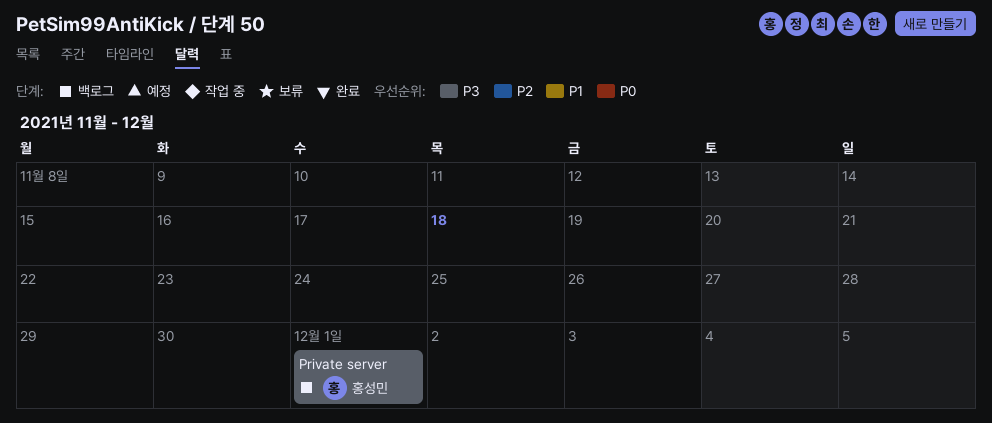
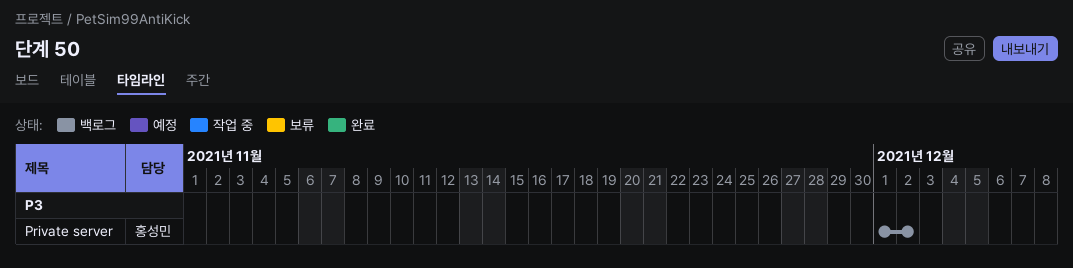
Private server, due: Dec 1 -> Dec 2

